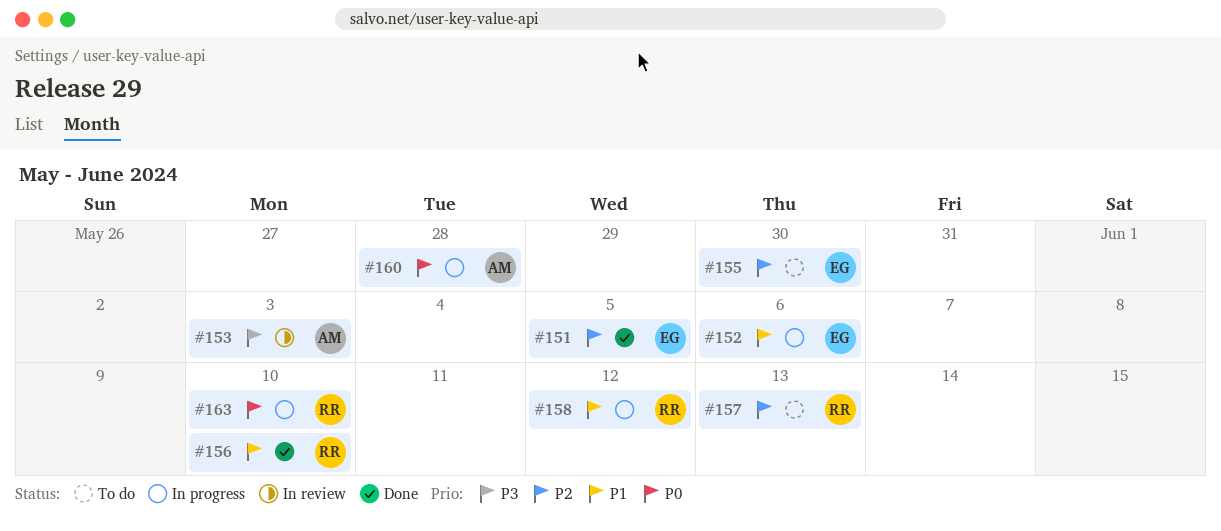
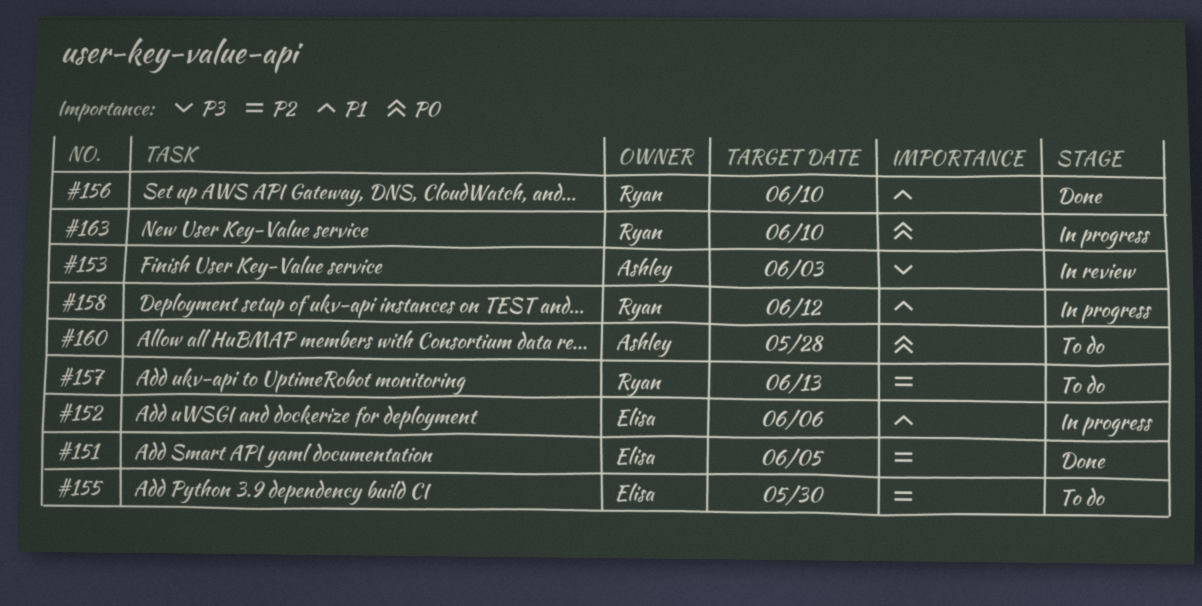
#160, status: In progress -> To do

